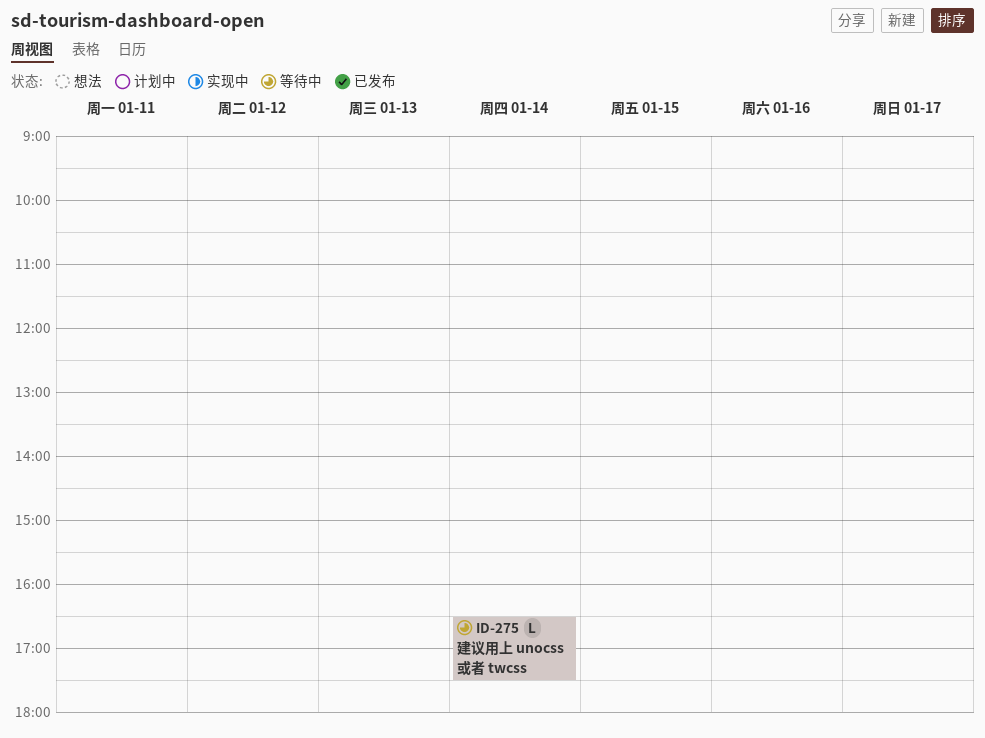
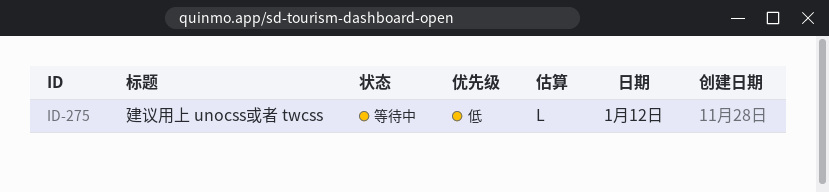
ID-275, day: Jan 14 -> Jan 12

